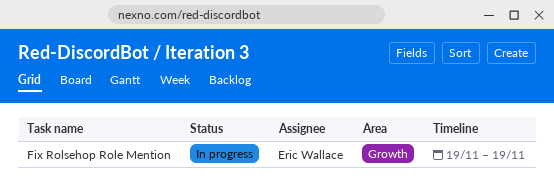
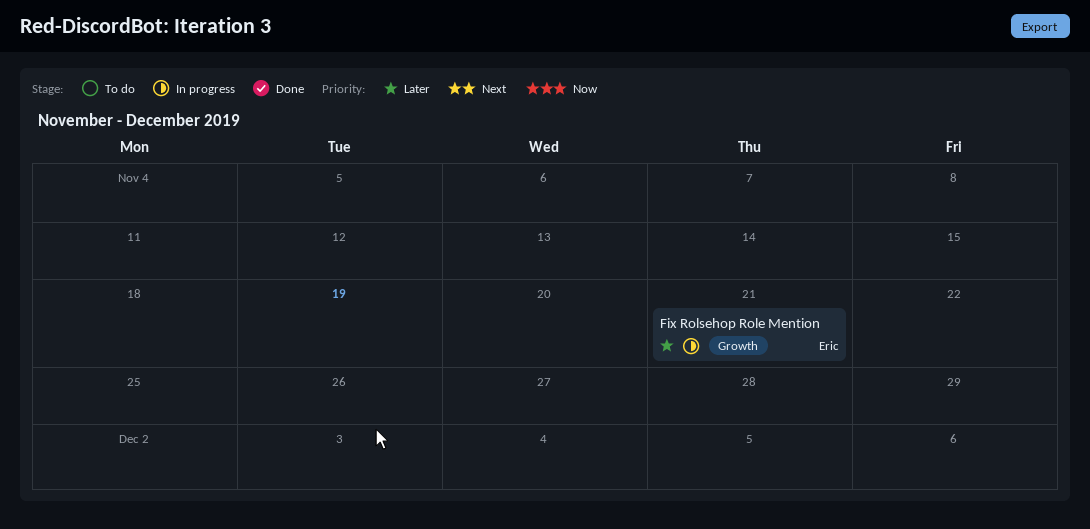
Fix Rolsehop Role Mention, due: Nov 19 -> Nov 21

